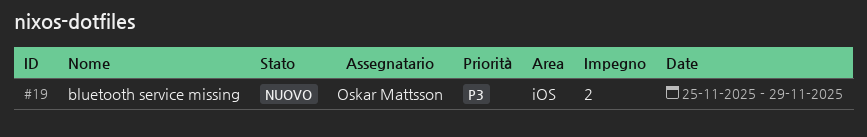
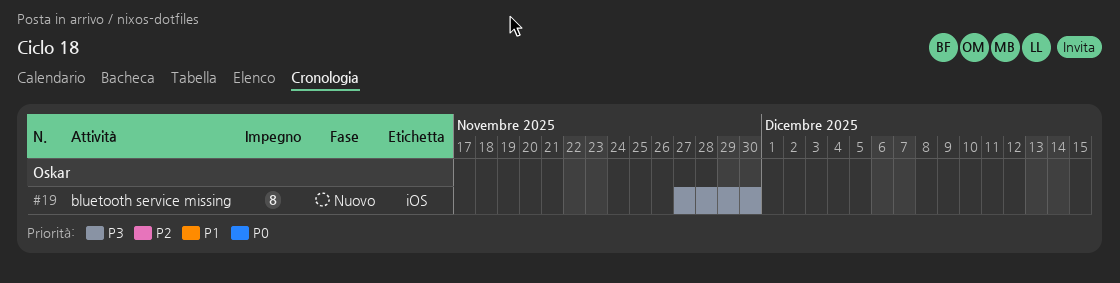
#19, estimate: 2 -> 8
#19, start: Nov 25 -> Nov 27
#19, due: Nov 29 -> Nov 30

